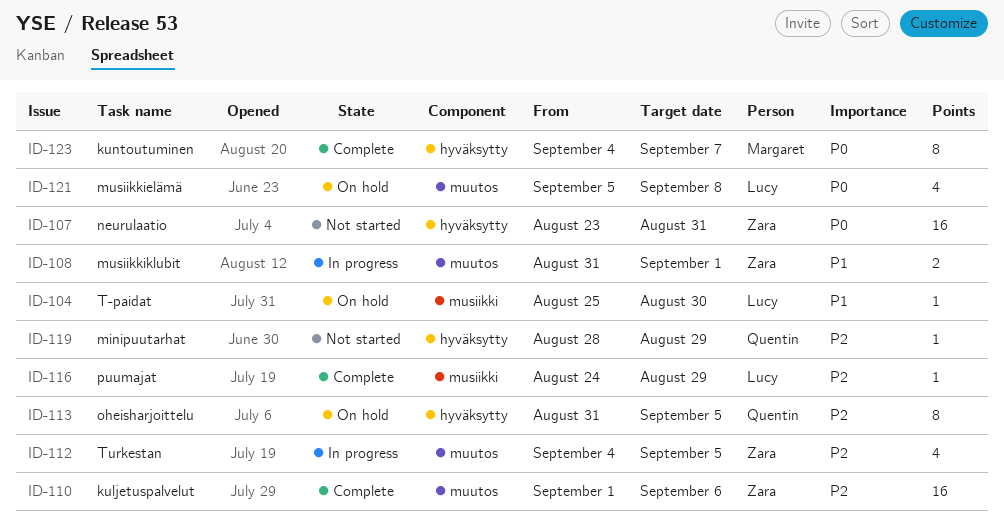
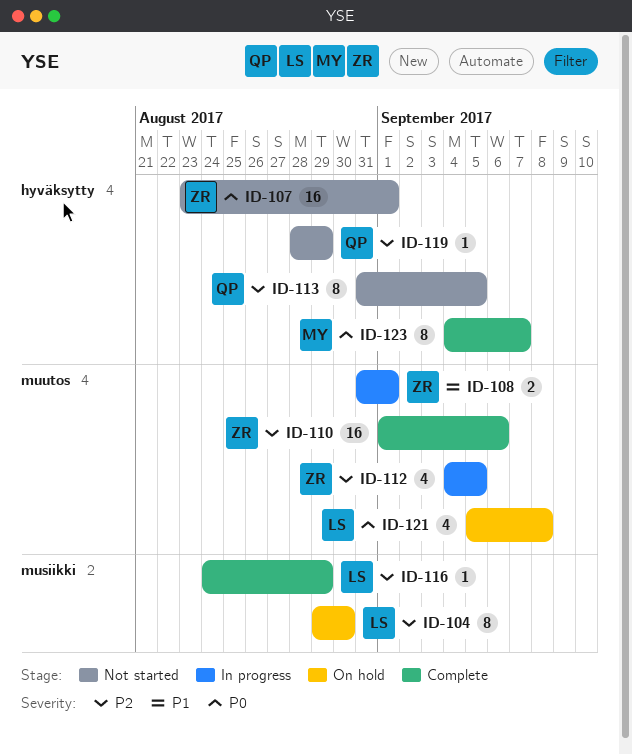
ID-104, priority: P1 -> P2
ID-104, estimate: 1 -> 8
ID-104, start: Aug 25 -> Aug 29
ID-107, due: Aug 31 -> Sep 1
ID-113, status: On hold -> Not started

